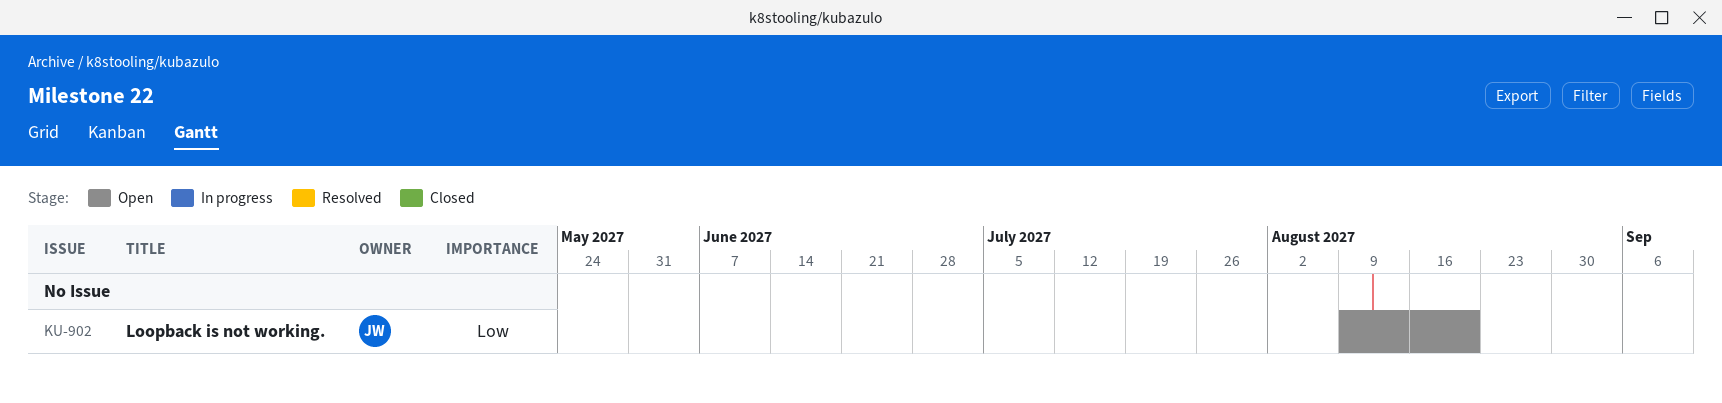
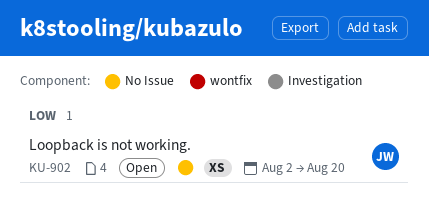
KU-902, start: Aug 9 -> Aug 2

